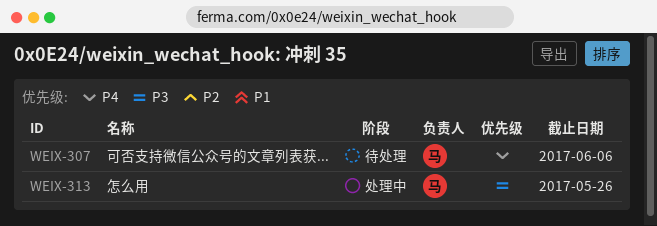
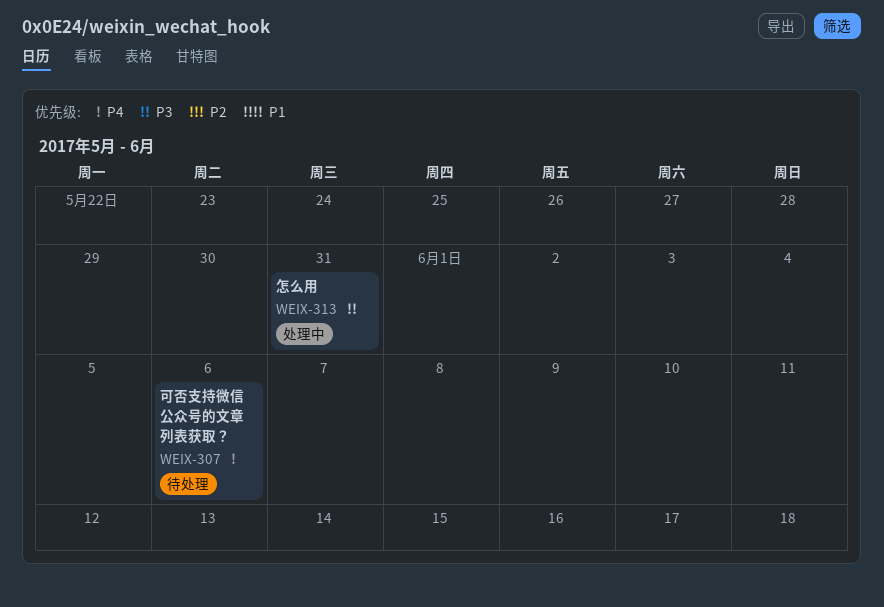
WEIX-313, due: May 26 -> May 31

